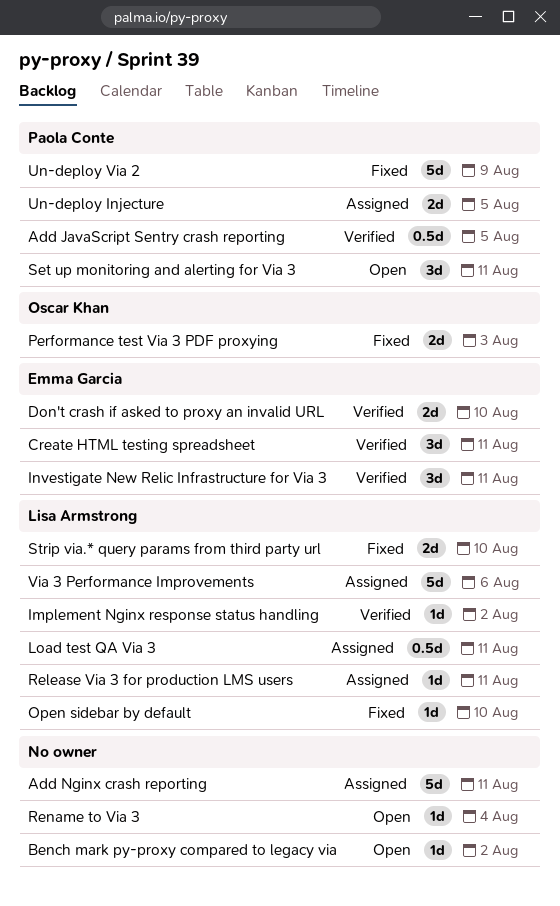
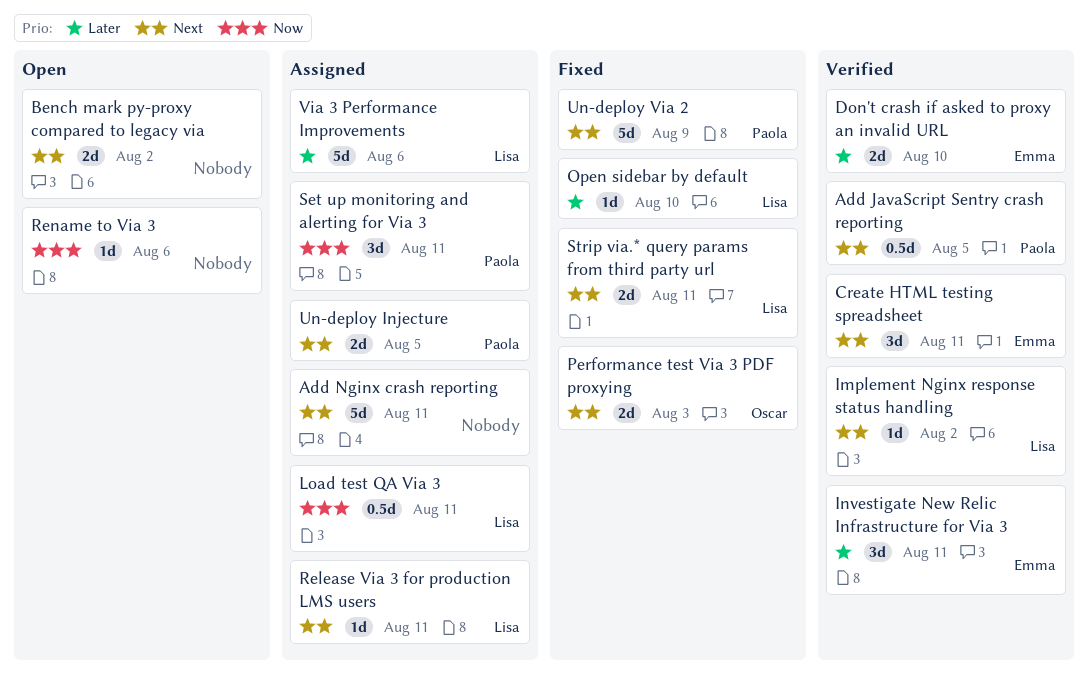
Bench mark py-proxy compared to legacy via, estimate: 1d -> 2d
Rename to Via 3, due: Aug 4 -> Aug 6
Set up monitoring and alerting for Via 3, status: Open -> Assigned
Strip via.* query params from third party url, due: Aug 10 -> Aug 11

